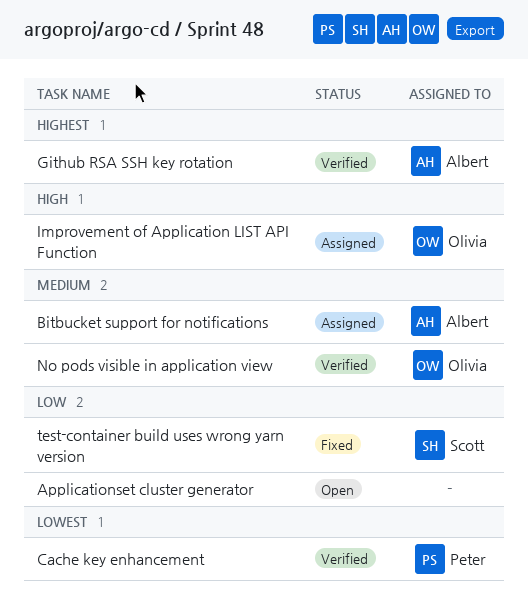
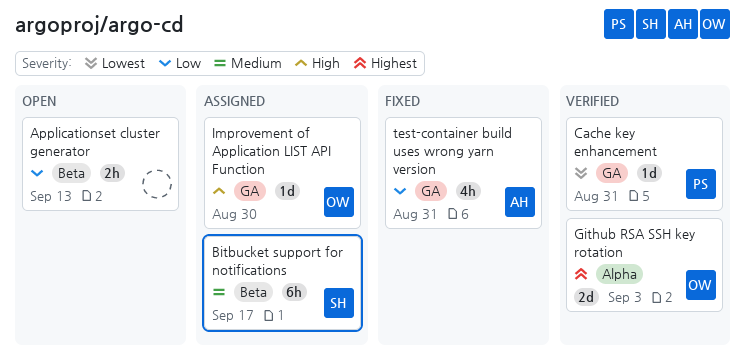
Bitbucket support for notifications, owner: Albert -> Scott
Github RSA SSH key rotation, owner: Albert -> Olivia
No pods visible in application view: present -> none
test-container build uses wrong yarn version, owner: Scott -> Albert

